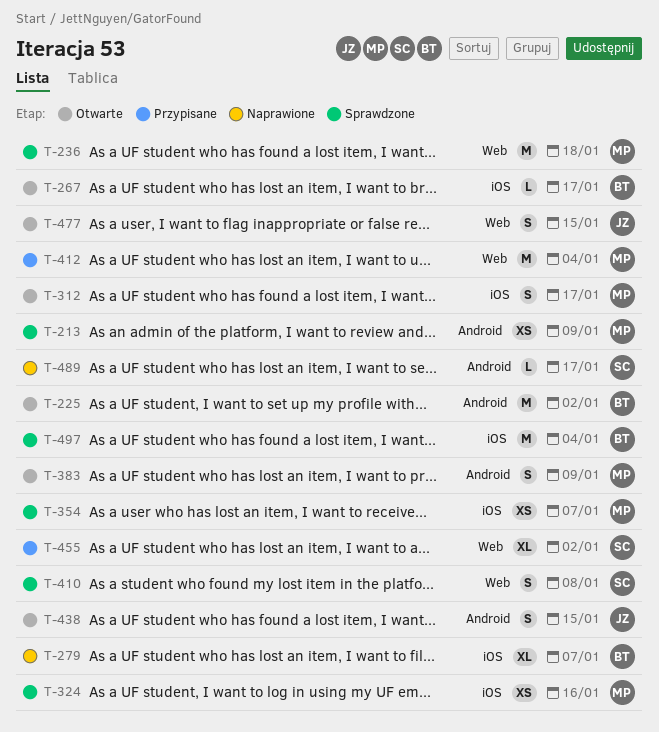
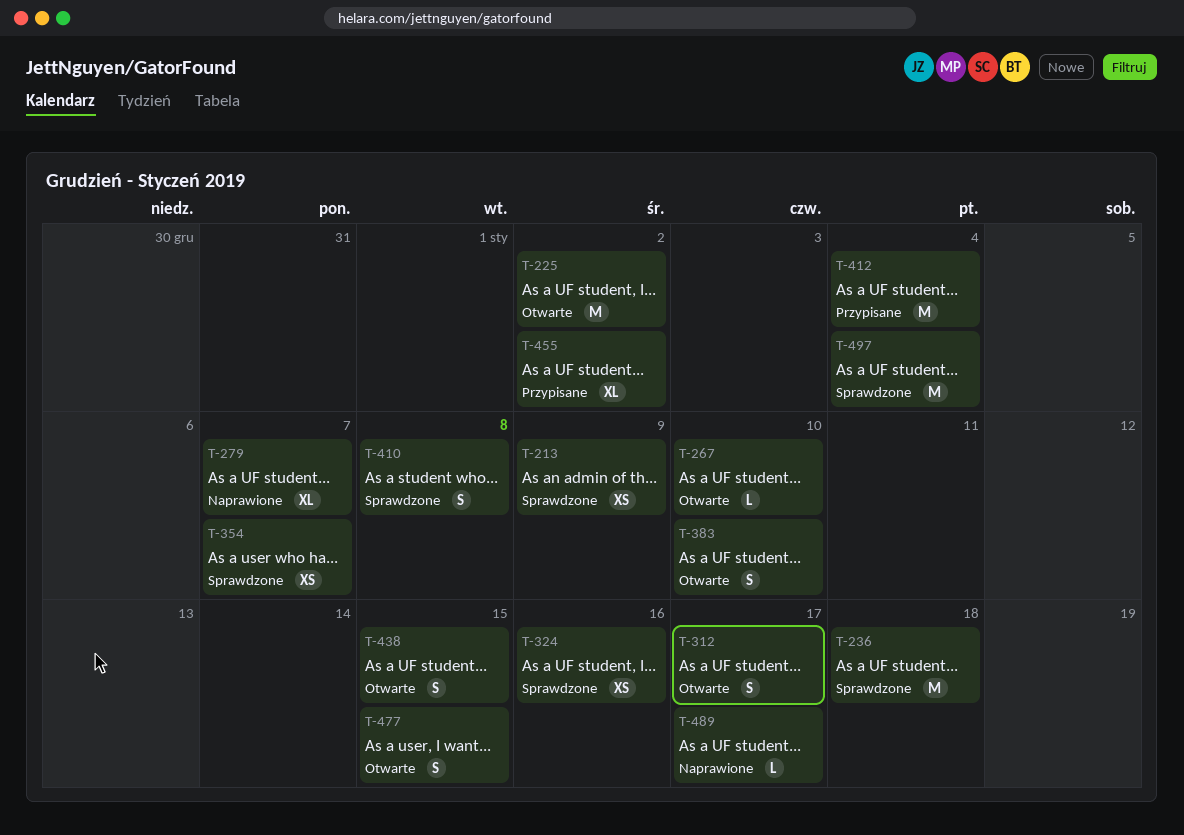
T-267, due: Jan 17 -> Jan 10
T-383, due: Jan 9 -> Jan 10

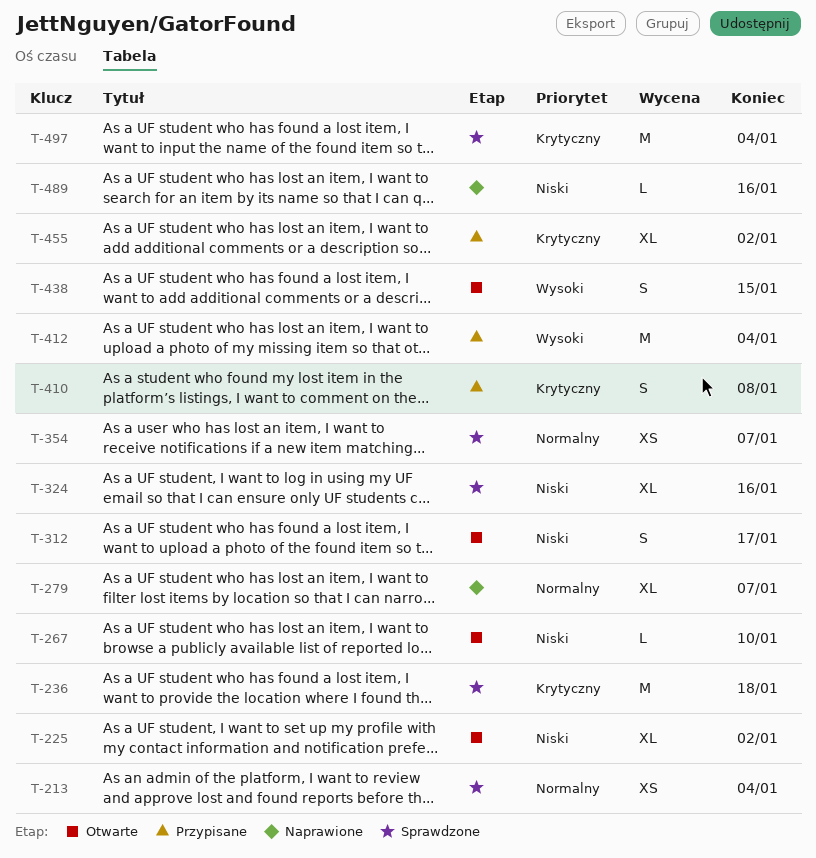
T-213, due: Jan 9 -> Jan 4
T-225, estimate: M -> XL
T-324, estimate: XS -> XL
T-383: present -> none
T-410, status: Sprawdzone -> Przypisane
T-477: present -> none
T-489, due: Jan 17 -> Jan 16

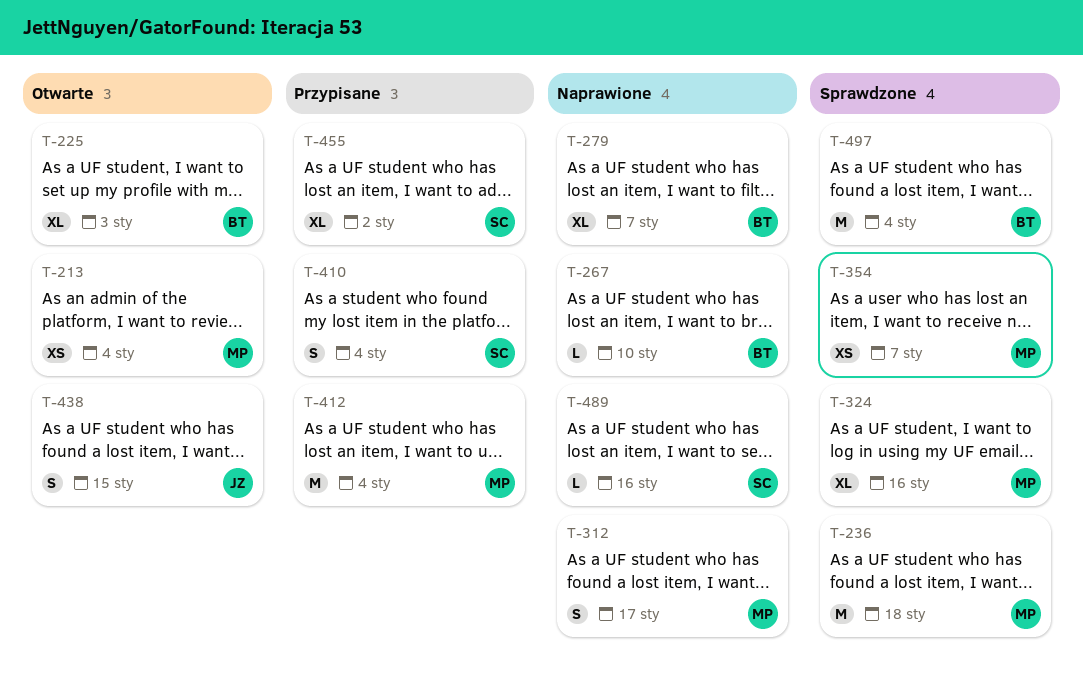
T-213, status: Sprawdzone -> Otwarte
T-225, due: Jan 2 -> Jan 3
T-267, status: Otwarte -> Naprawione
T-312, status: Otwarte -> Naprawione
T-410, due: Jan 8 -> Jan 4

